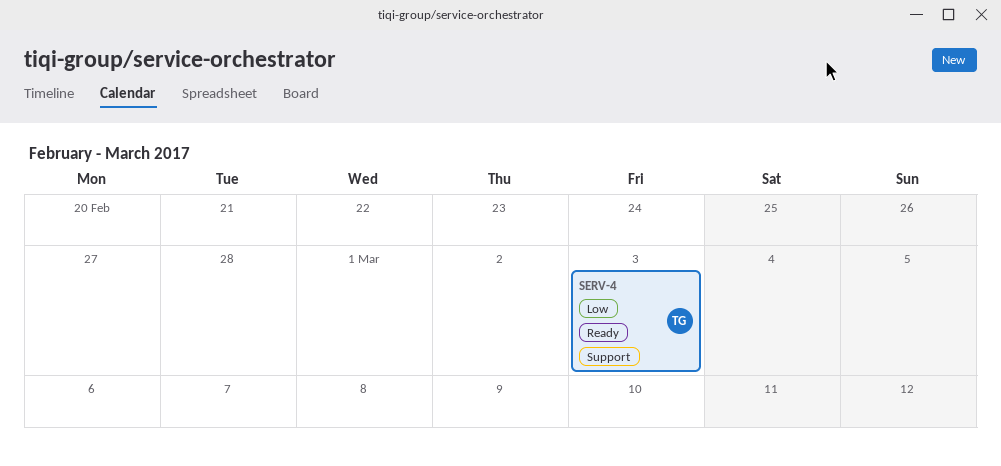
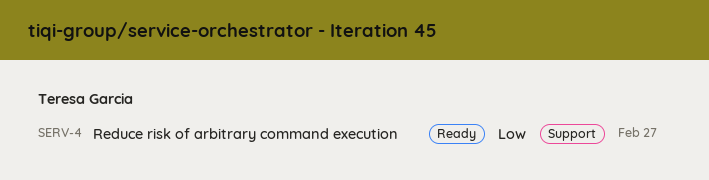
SERV-4, due: Mar 3 -> Feb 27

